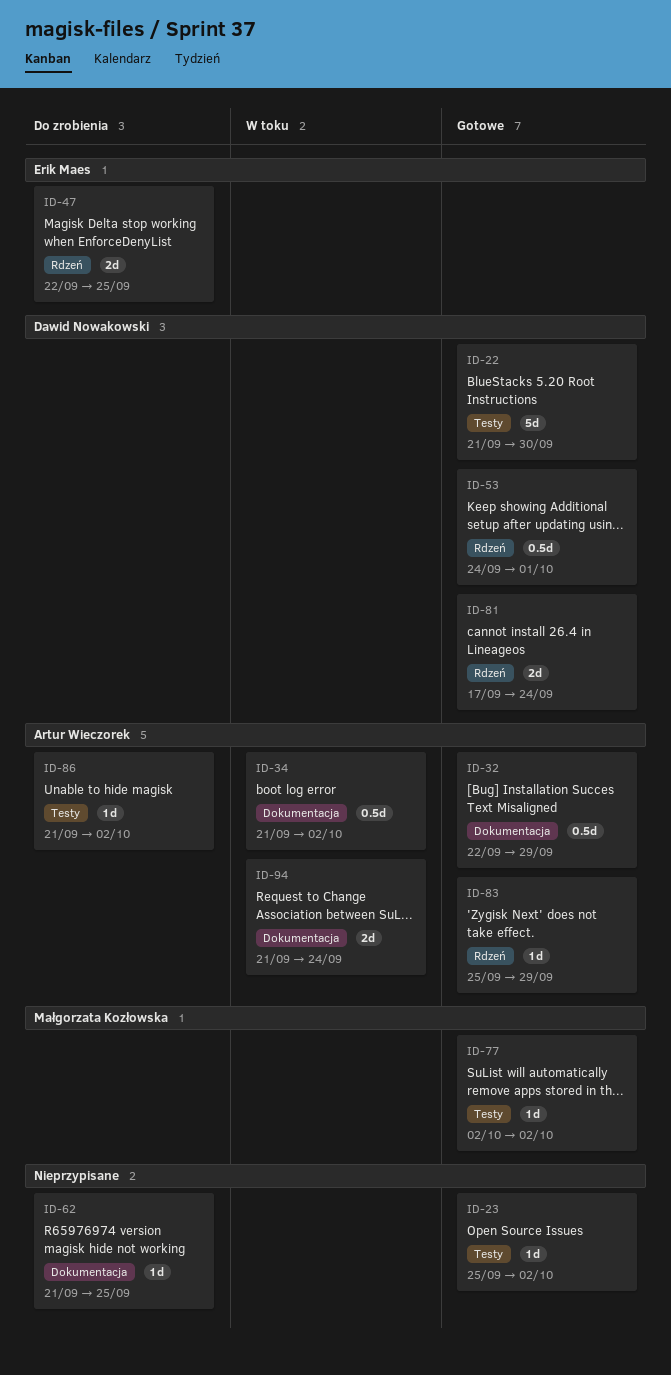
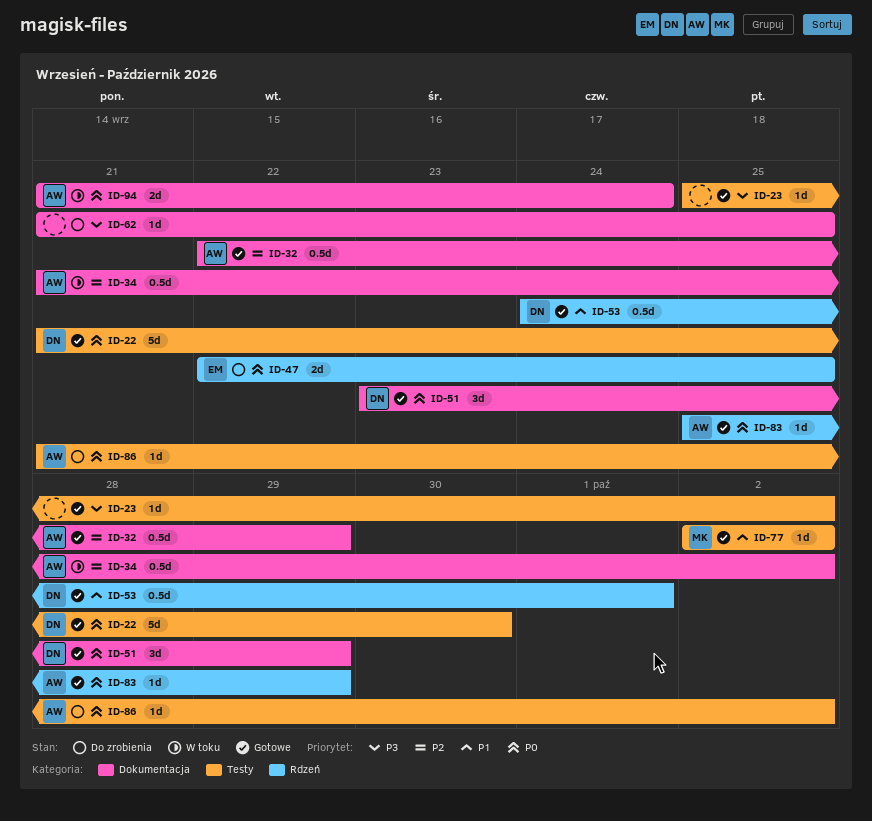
ID-51: none -> present
ID-81: present -> none

